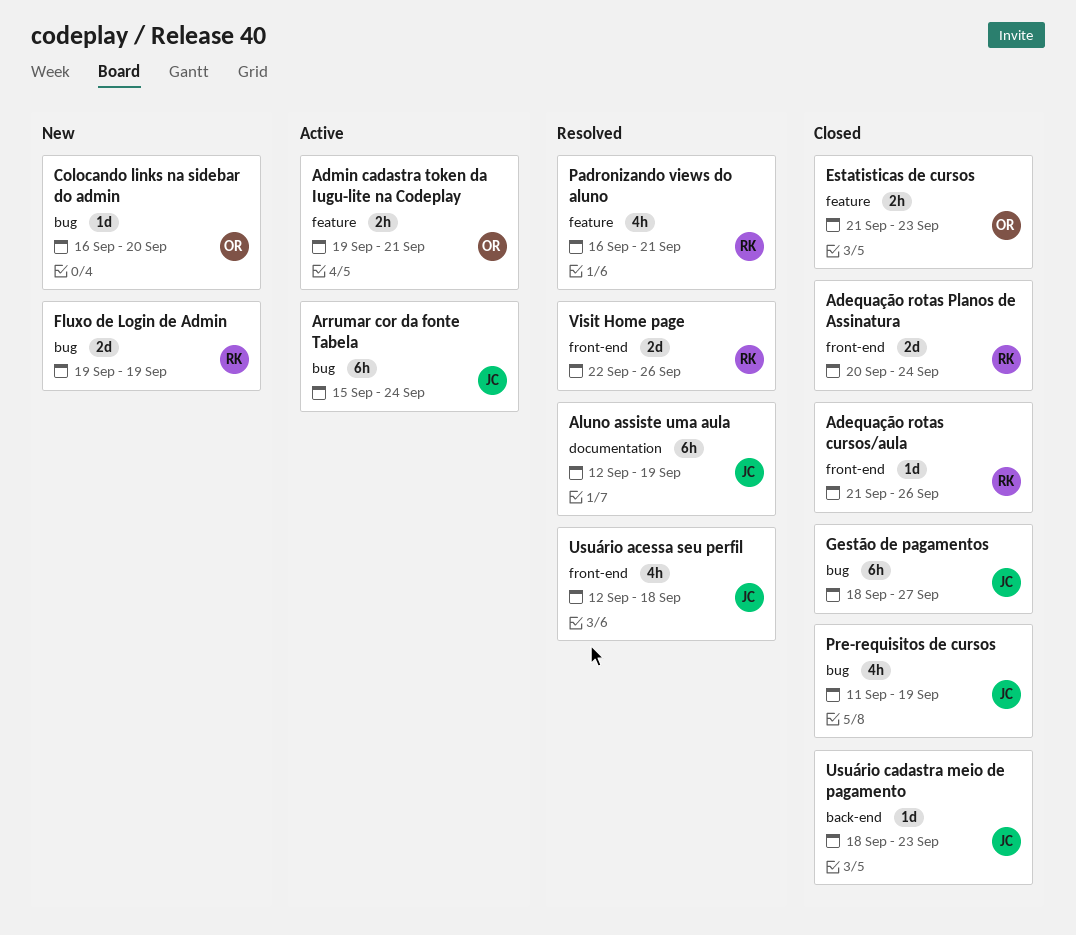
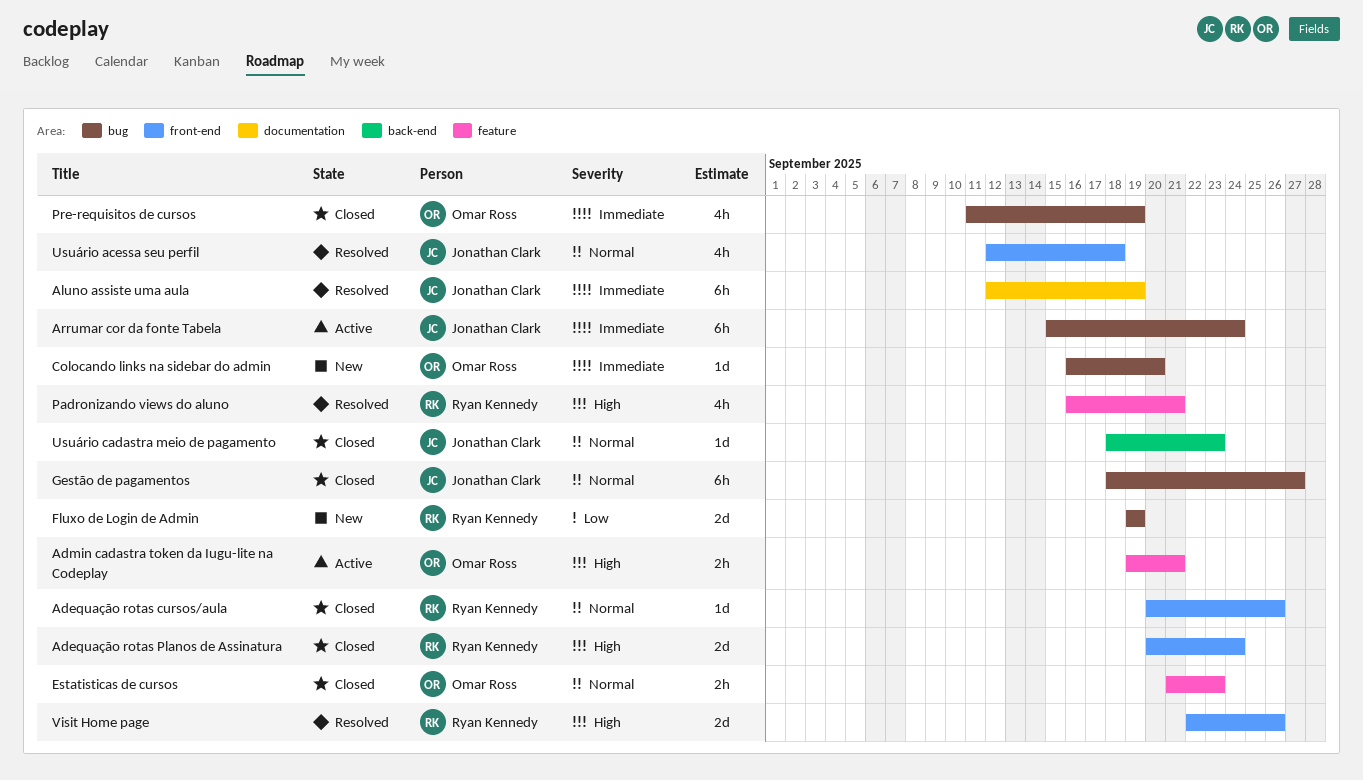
Adequação rotas cursos/aula, start: Sep 21 -> Sep 20
Pre-requisitos de cursos, owner: Jonathan Clark -> Omar Ross

